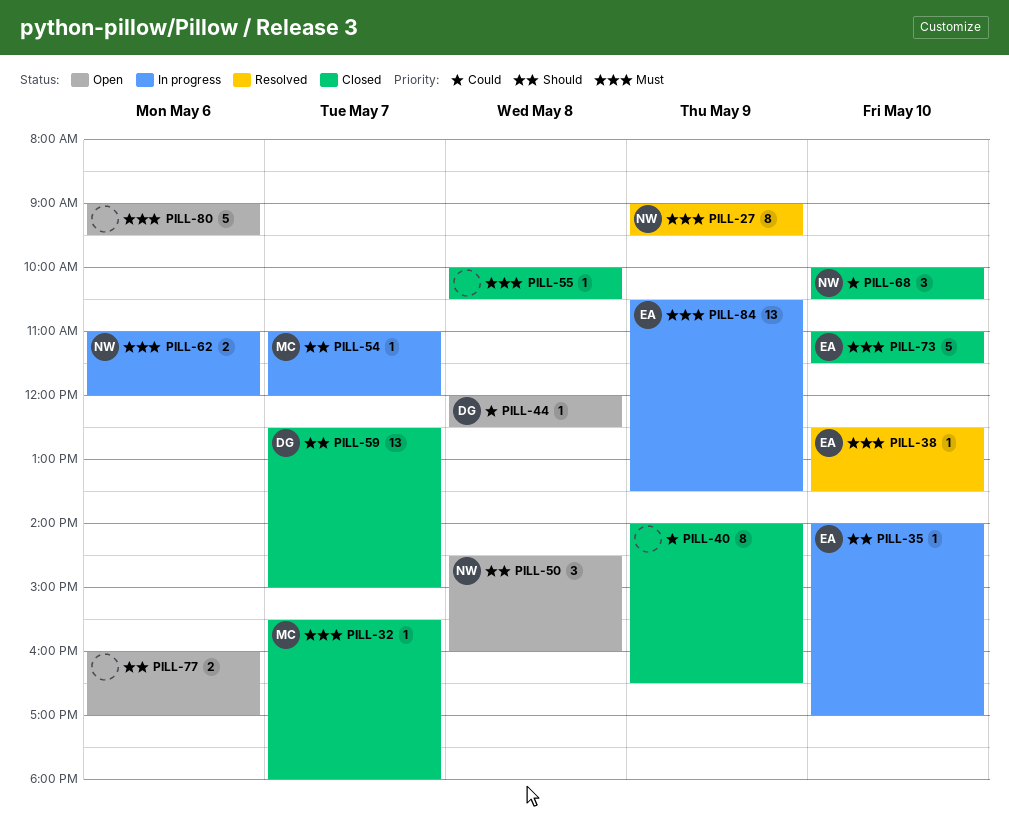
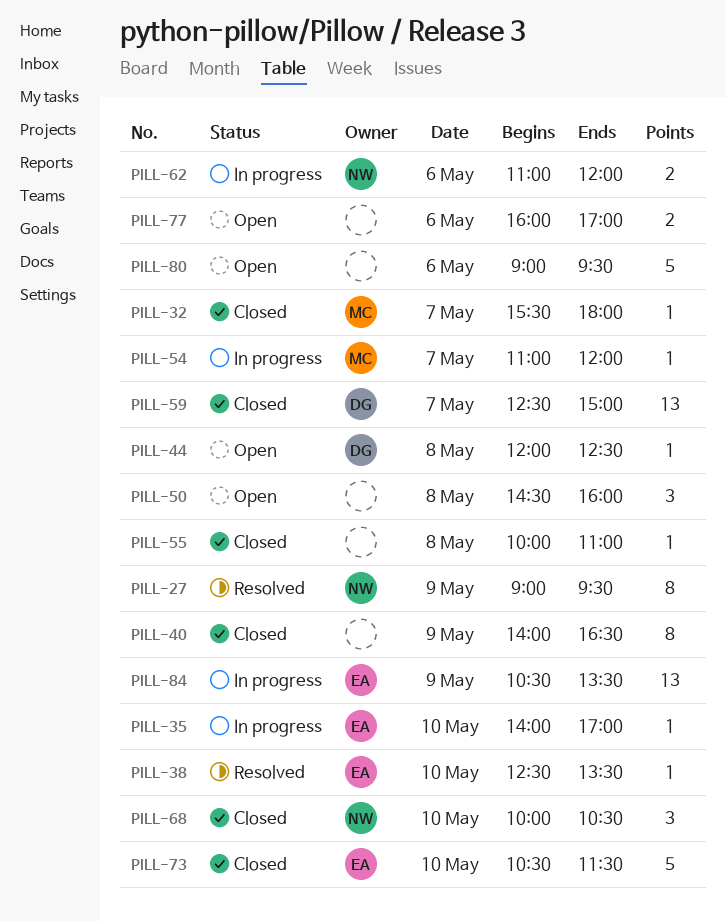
PILL-50, owner: NW -> none
PILL-55, ends: 10:30 -> 11:00
PILL-73, begins: 11:00 -> 10:30

